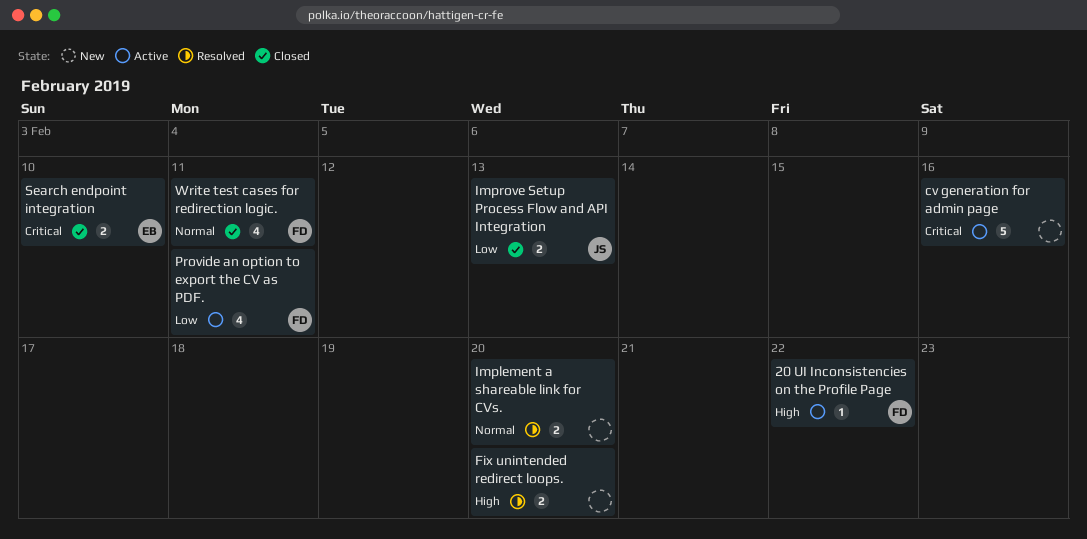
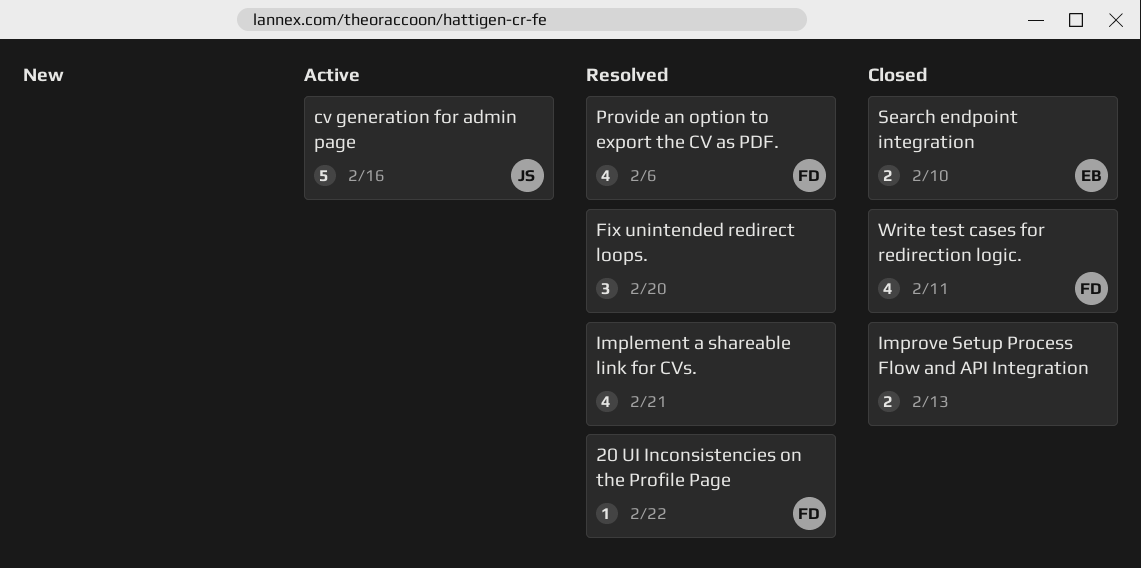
20 UI Inconsistencies on the Profile Page, status: Active -> Resolved
cv generation for admin page, owner: none -> JS
Fix unintended redirect loops., estimate: 2 -> 3
Implement a shareable link for CVs., estimate: 2 -> 4
Implement a shareable link for CVs., due: Feb 20 -> Feb 21
Improve Setup Process Flow and API Integration, owner: JS -> none
Provide an option to export the CV as PDF., status: Active -> Resolved
Provide an option to export the CV as PDF., due: Feb 11 -> Feb 6

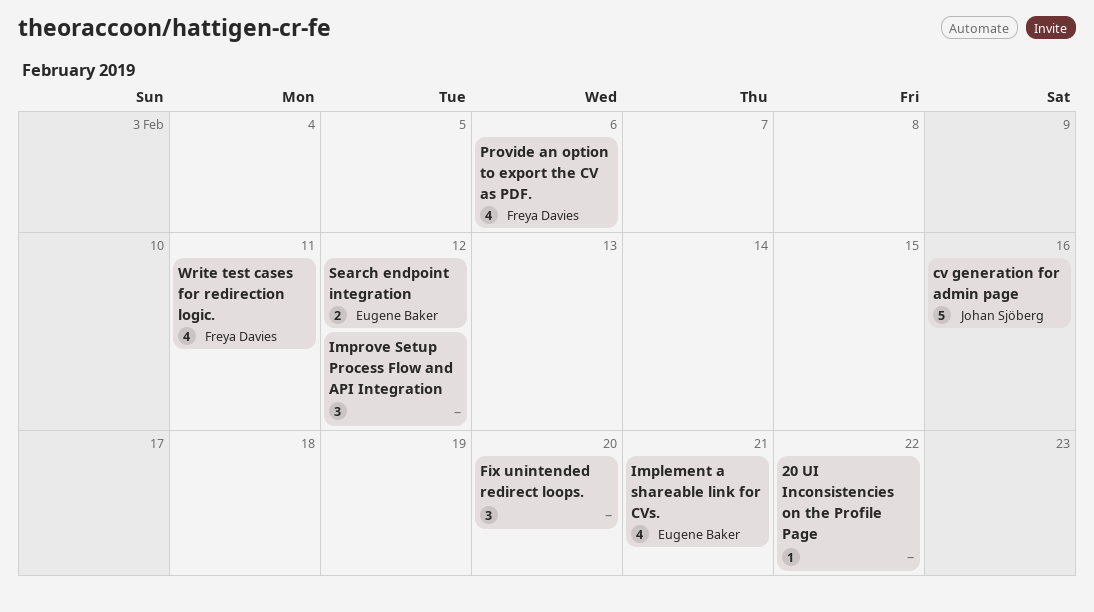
20 UI Inconsistencies on the Profile Page, owner: Freya Davies -> none
Implement a shareable link for CVs., owner: none -> Eugene Baker
Improve Setup Process Flow and API Integration, estimate: 2 -> 3
Improve Setup Process Flow and API Integration, due: Feb 13 -> Feb 12
Search endpoint integration, due: Feb 10 -> Feb 12

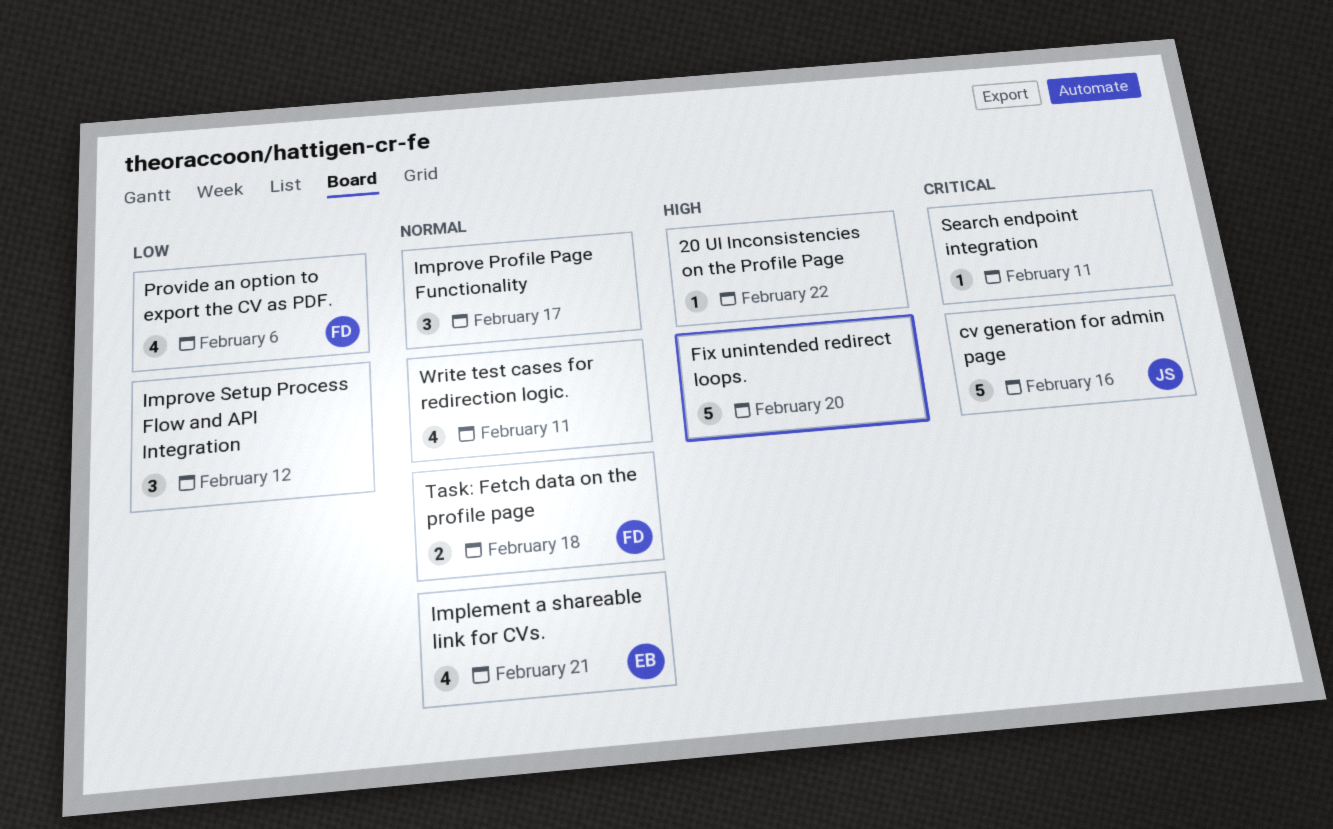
Fix unintended redirect loops., estimate: 3 -> 5
Improve Profile Page Functionality: none -> present
Search endpoint integration, owner: Eugene Baker -> none
Search endpoint integration, estimate: 2 -> 1
Search endpoint integration, due: Feb 12 -> Feb 11
Task: Fetch data on the profile page: none -> present
Write test cases for redirection logic., owner: Freya Davies -> none

